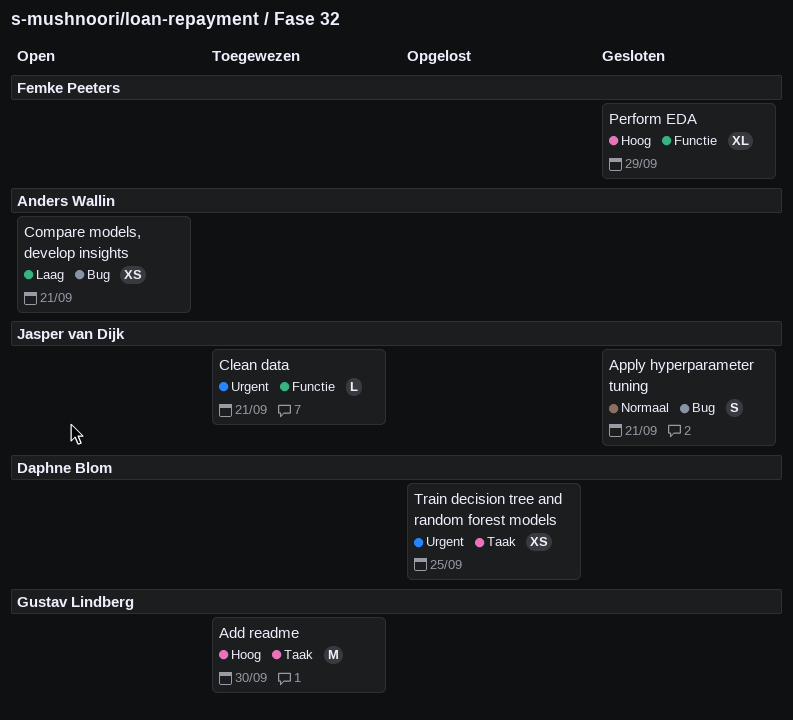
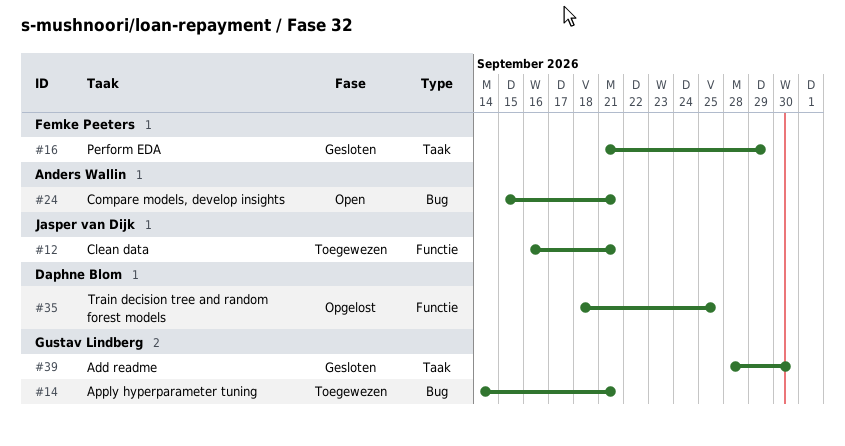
Add readme, status: Toegewezen -> Gesloten
Apply hyperparameter tuning, status: Gesloten -> Toegewezen
Apply hyperparameter tuning, owner: Jasper van Dijk -> Gustav Lindberg
Perform EDA, label: Functie -> Taak
Train decision tree and random forest models, label: Taak -> Functie

